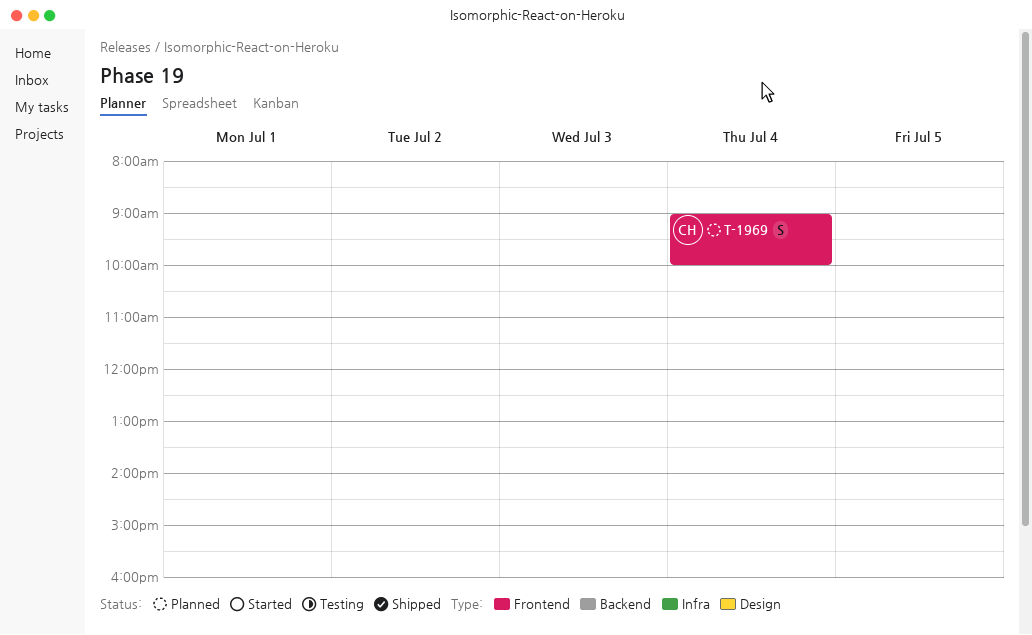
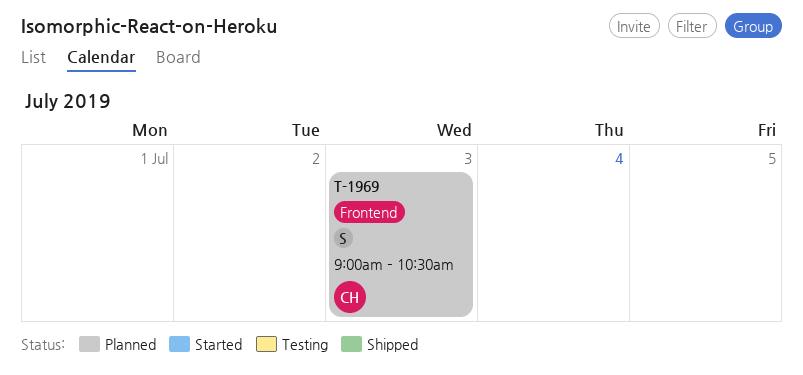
T-1969, day: Jul 4 -> Jul 3
T-1969, ends: 10:00 -> 10:30

